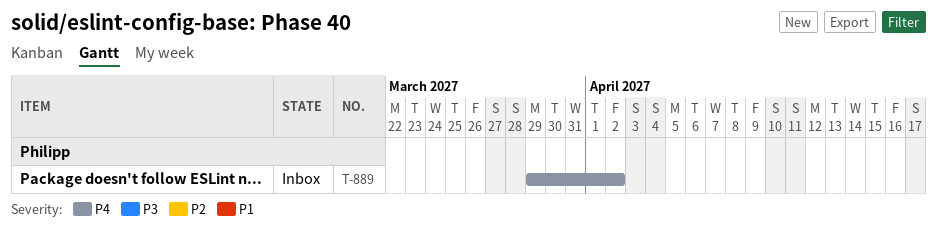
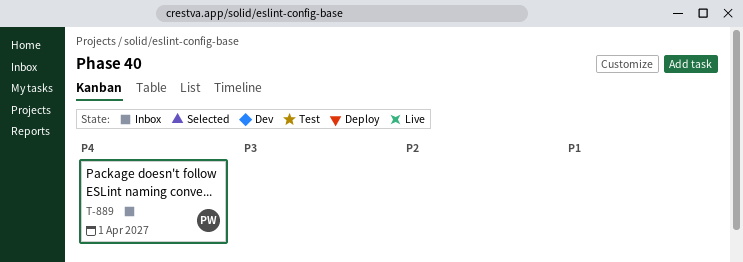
T-889, due: Apr 2 -> Apr 1

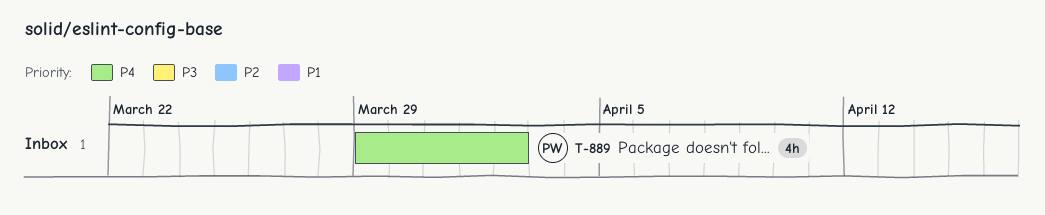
T-889, due: Apr 1 -> Apr 2

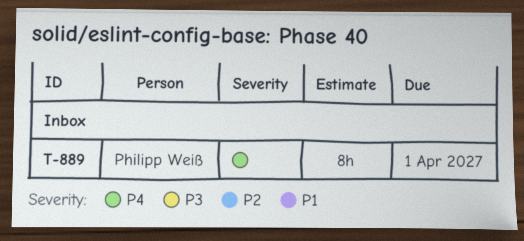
T-889, estimate: 4h -> 8h
T-889, due: Apr 2 -> Apr 1

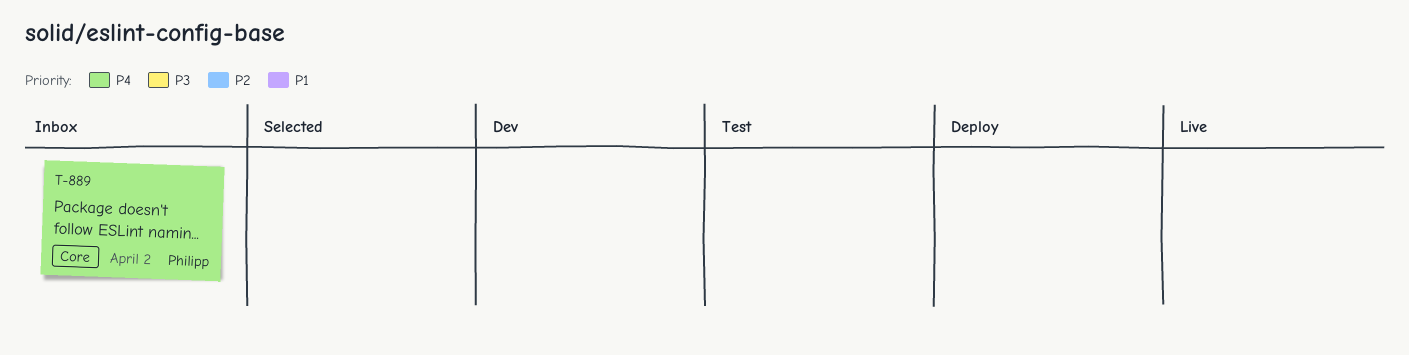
T-889, due: Apr 1 -> Apr 2

